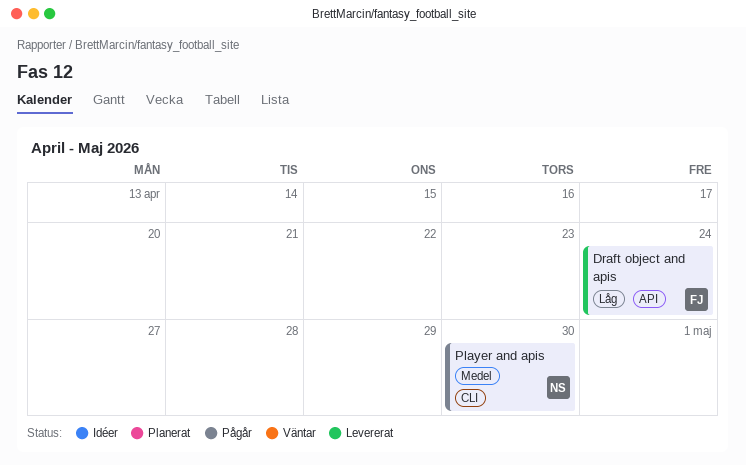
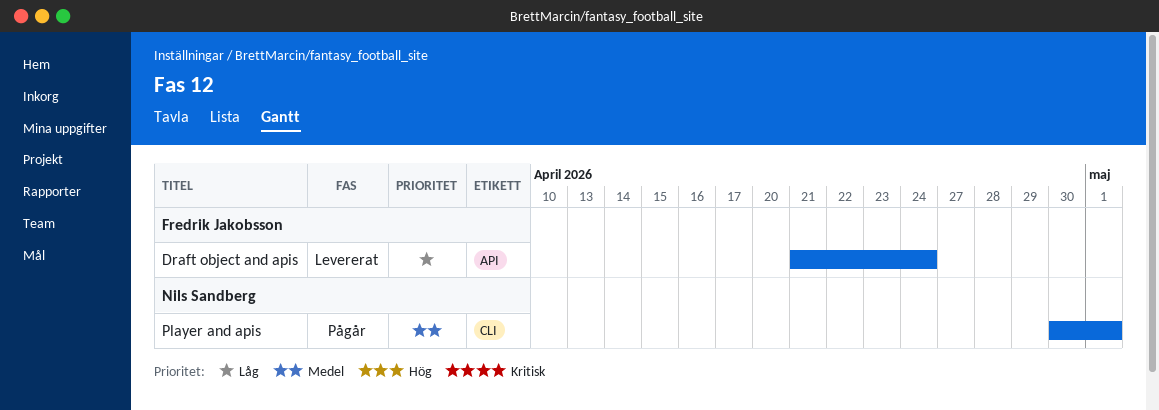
Player and apis, due: Apr 30 -> May 1

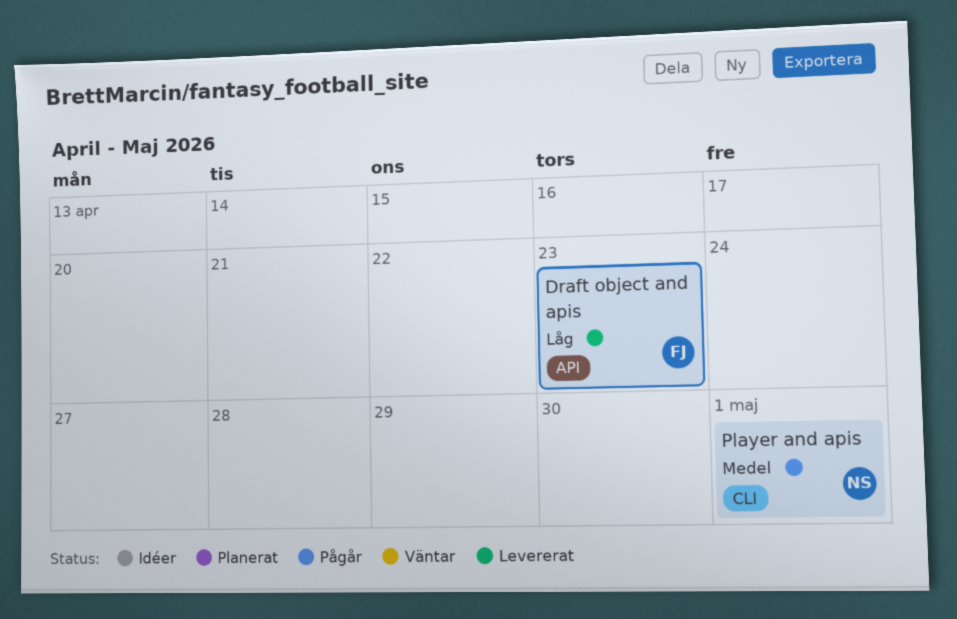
Draft object and apis, due: Apr 24 -> Apr 23

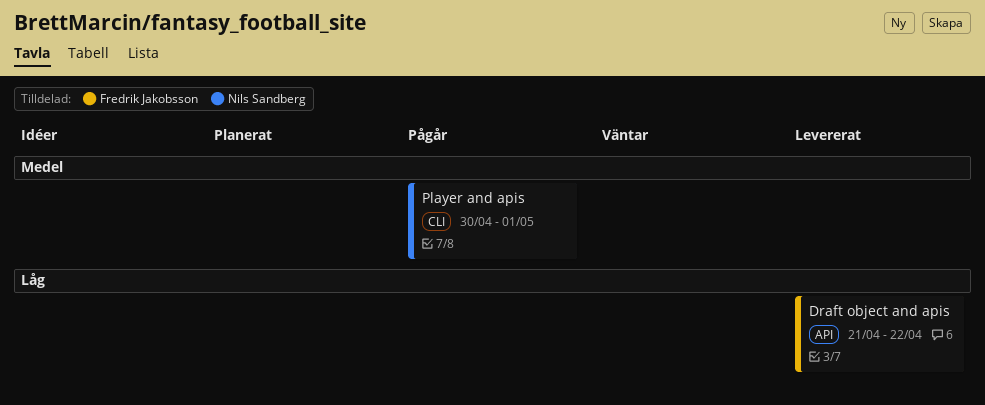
Draft object and apis, due: Apr 23 -> Apr 22

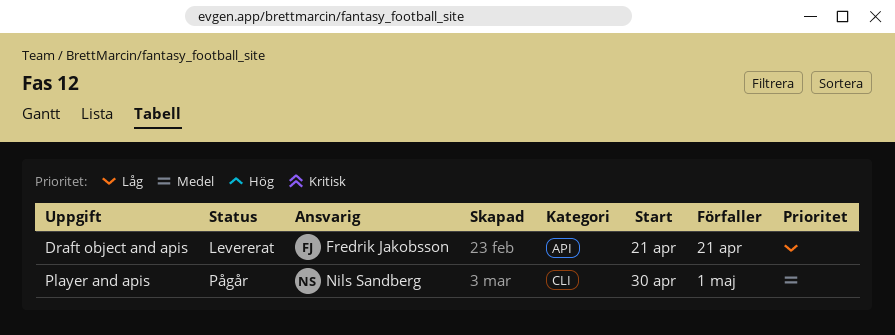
Draft object and apis, due: Apr 22 -> Apr 21

